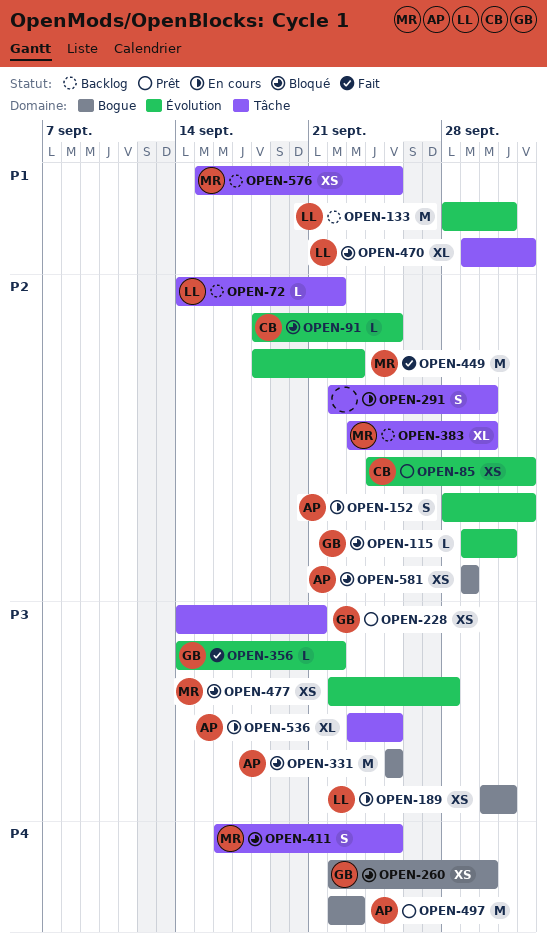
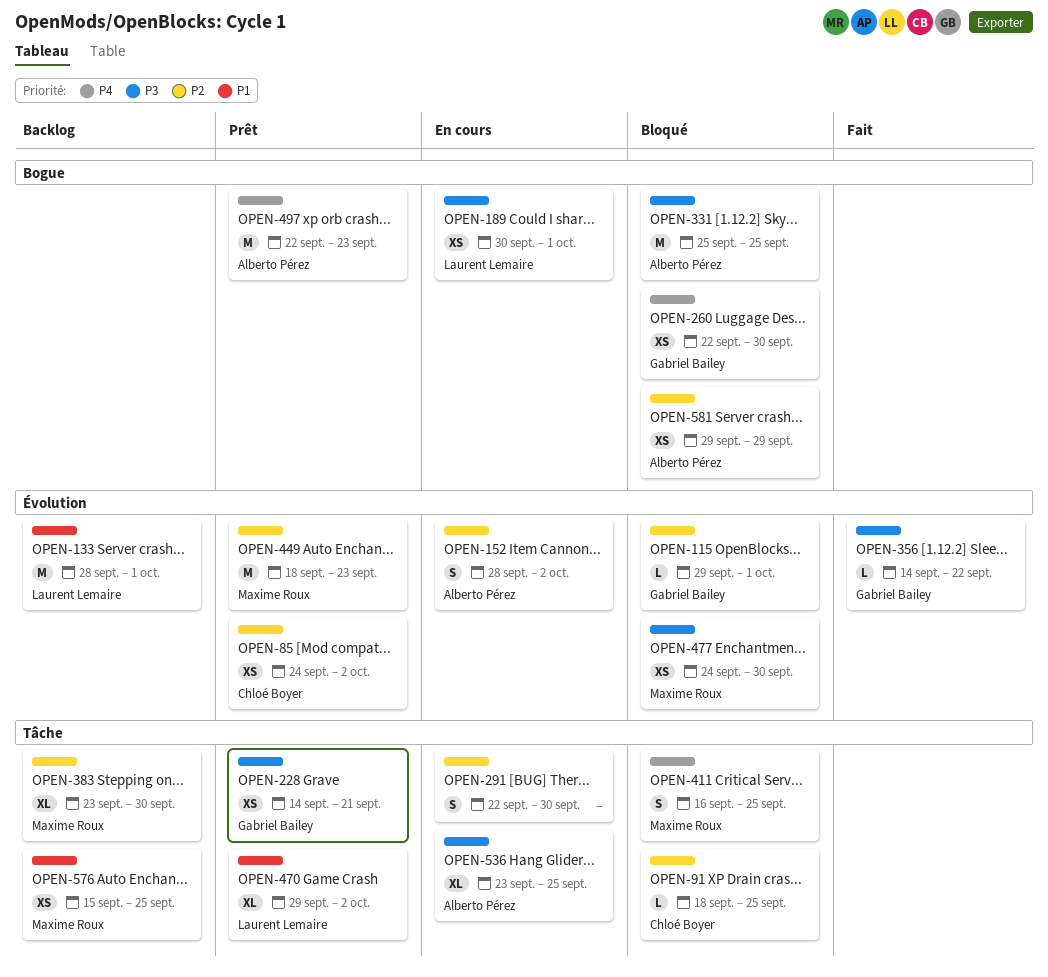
OPEN-72: present -> none
OPEN-91, label: Évolution -> Tâche
OPEN-449, status: Fait -> Prêt
OPEN-470, status: Bloqué -> Prêt
OPEN-477, start: Sep 22 -> Sep 24
OPEN-477, due: Sep 28 -> Sep 30

